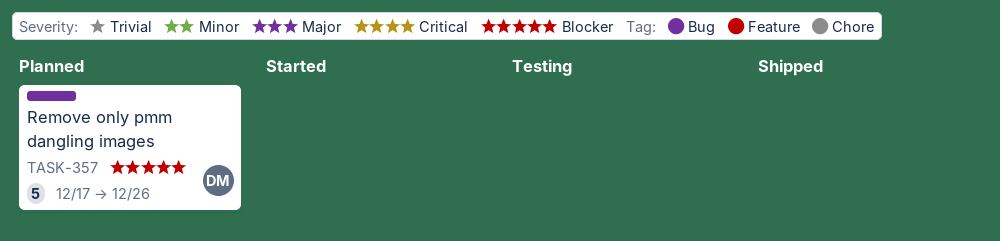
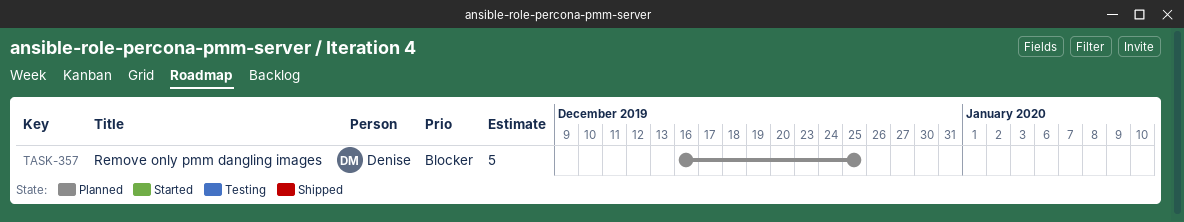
TASK-357, start: Dec 17 -> Dec 16
TASK-357, due: Dec 26 -> Dec 25

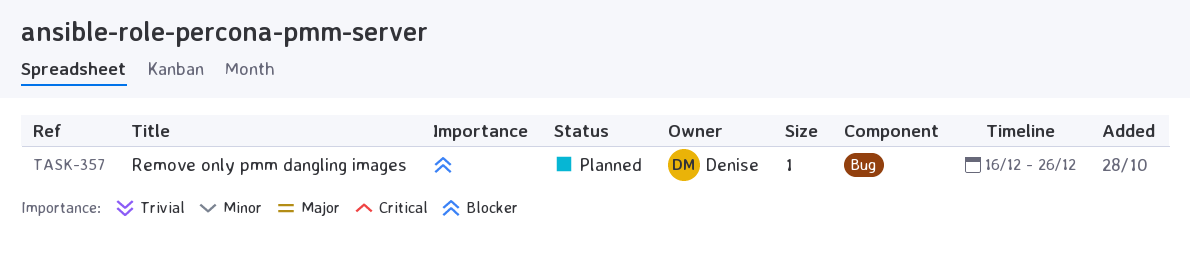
TASK-357, estimate: 5 -> 1
TASK-357, due: Dec 25 -> Dec 26

